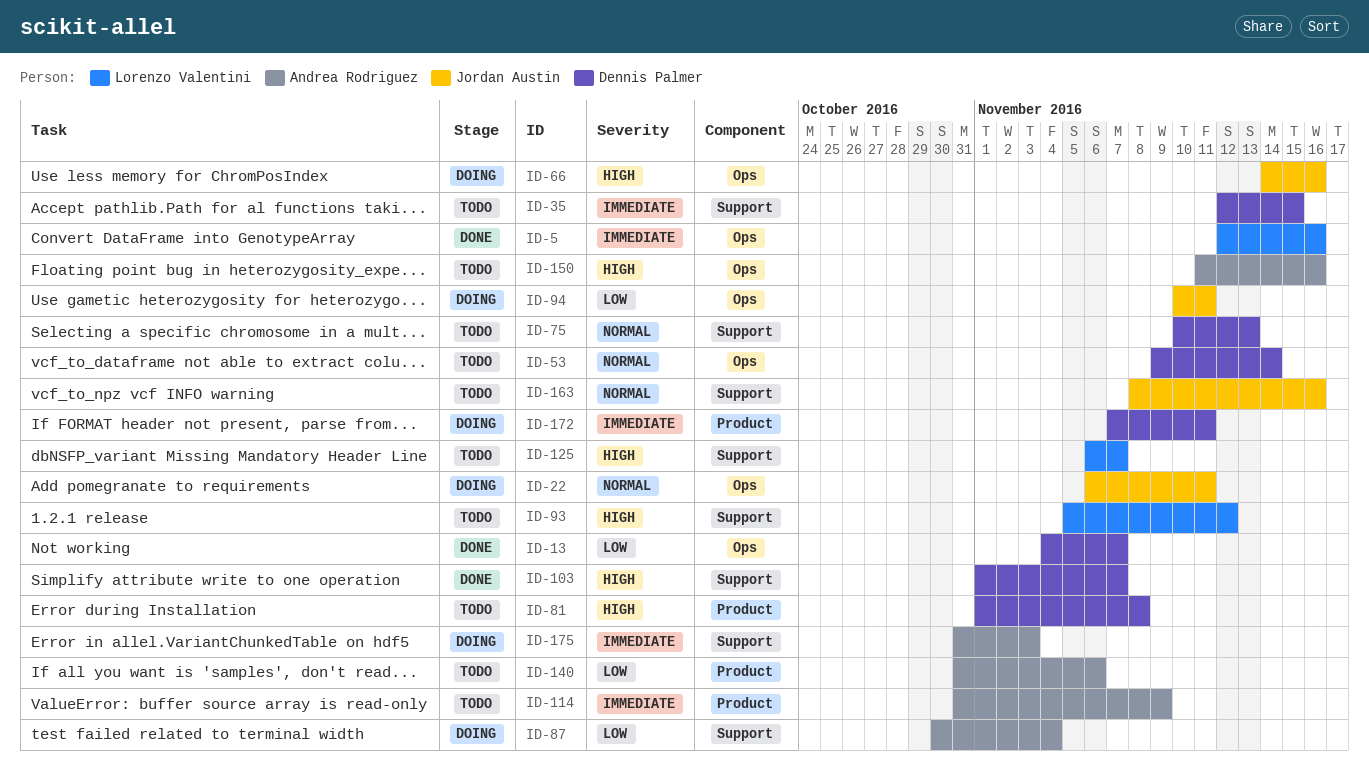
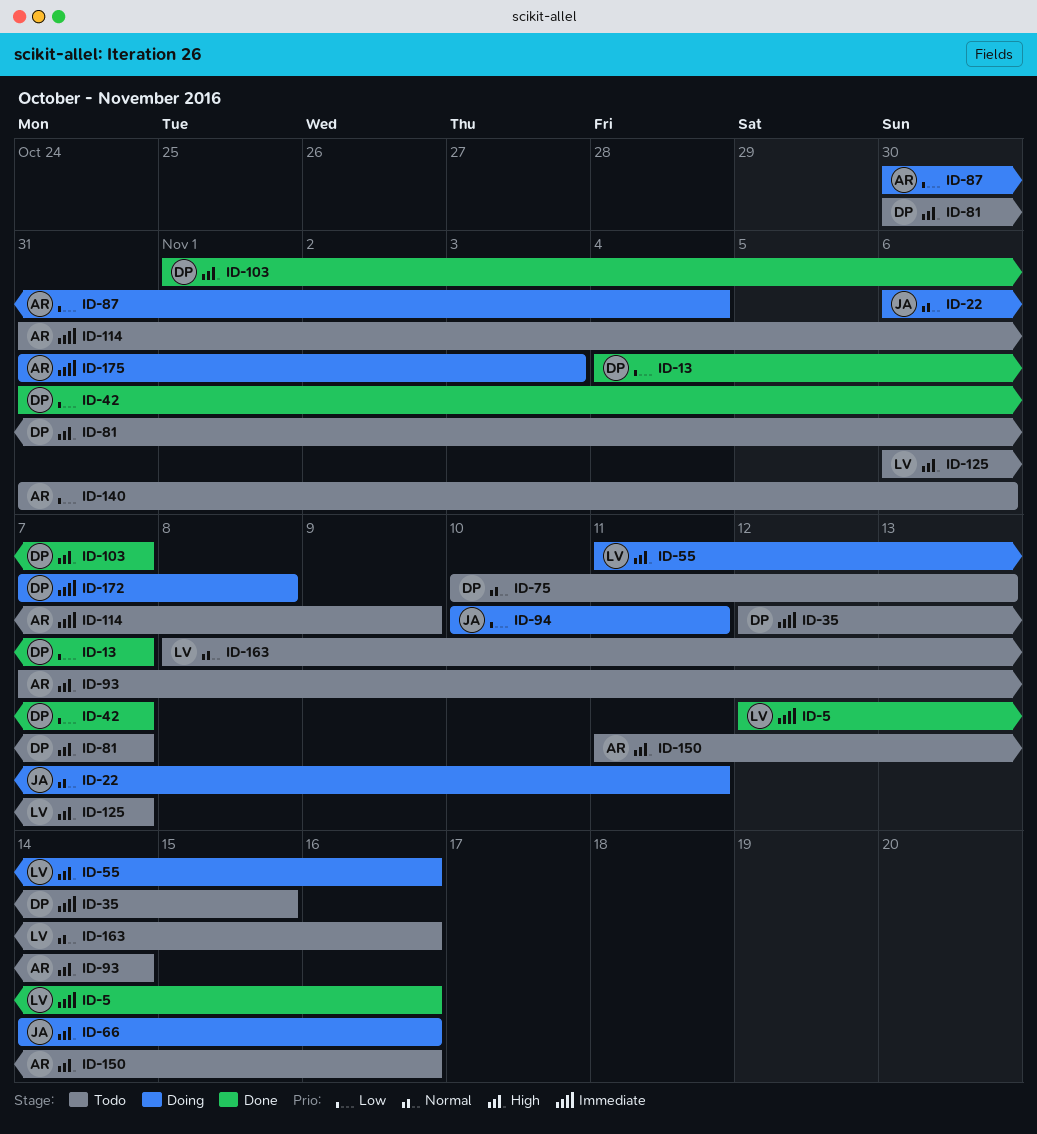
ID-42: none -> present
ID-53: present -> none
ID-55: none -> present
ID-81, start: Nov 1 -> Oct 30
ID-81, due: Nov 8 -> Nov 7
ID-93, owner: Lorenzo Valentini -> Andrea Rodriguez
ID-93, start: Nov 5 -> Nov 7
ID-93, due: Nov 12 -> Nov 14
ID-163, owner: Jordan Austin -> Lorenzo Valentini
ID-172, due: Nov 11 -> Nov 8

